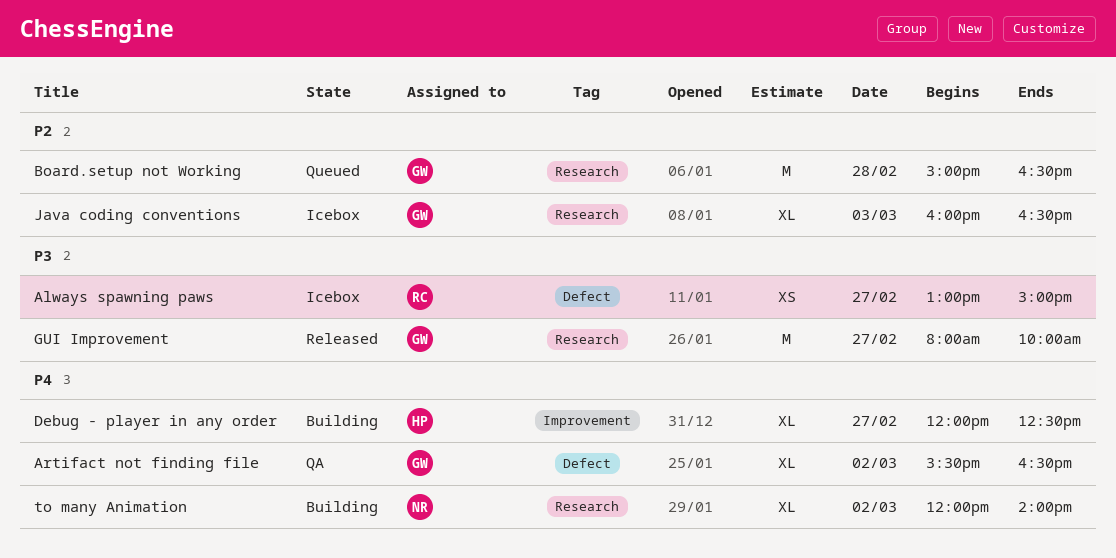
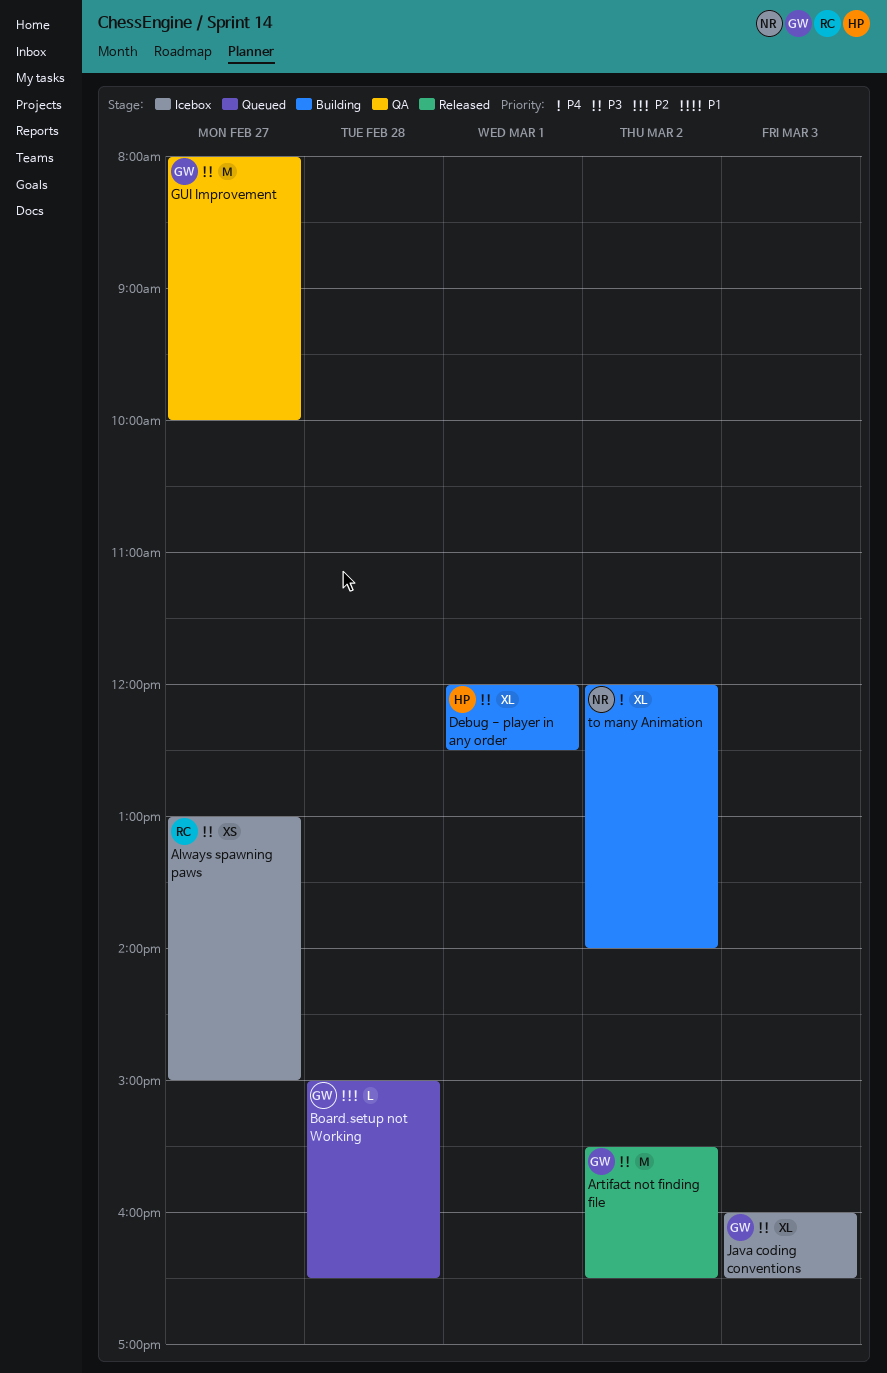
Artifact not finding file, status: QA -> Released
Artifact not finding file, priority: P4 -> P3
Artifact not finding file, estimate: XL -> M
Board.setup not Working, estimate: M -> L
Debug - player in any order, priority: P4 -> P3
Debug - player in any order, day: Feb 27 -> Mar 1
GUI Improvement, status: Released -> QA
Java coding conventions, priority: P2 -> P3

